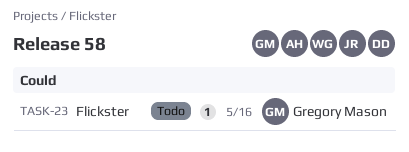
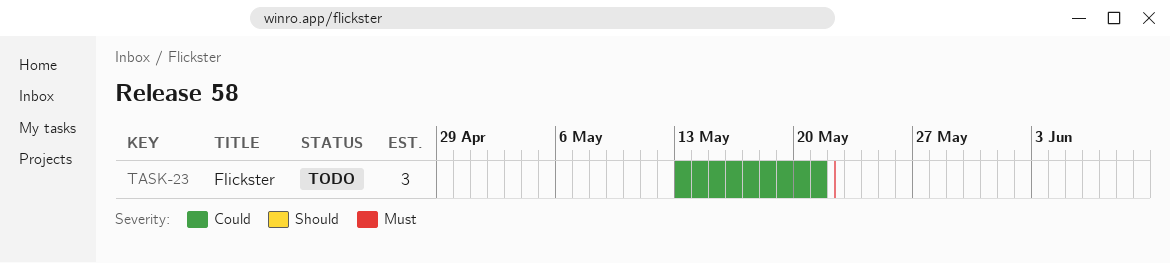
TASK-23, estimate: 1 -> 3
TASK-23, due: May 16 -> May 21

